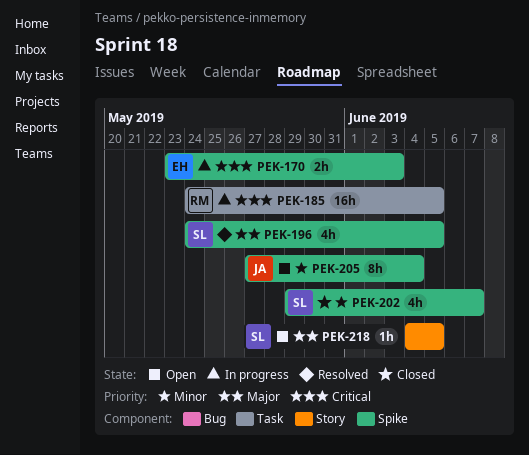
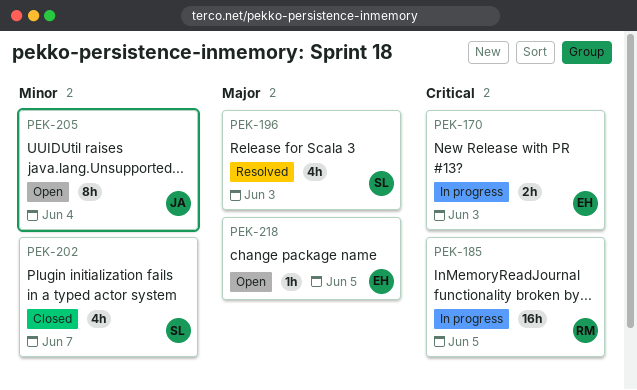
PEK-196, due: Jun 5 -> Jun 3
PEK-218, owner: SL -> EH

